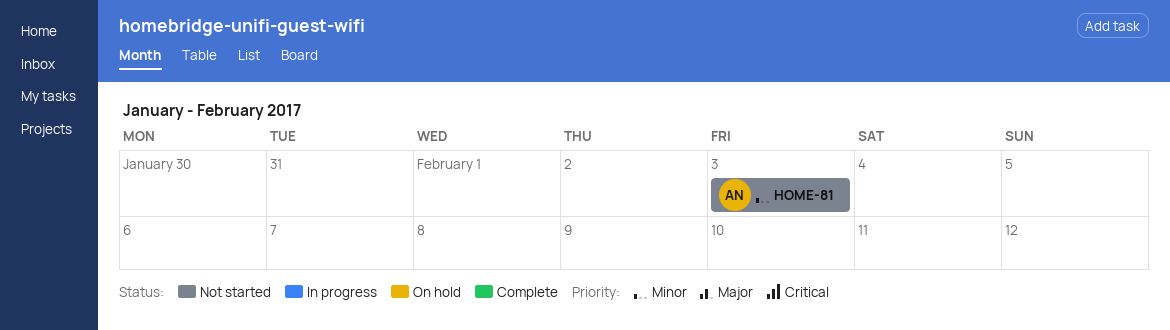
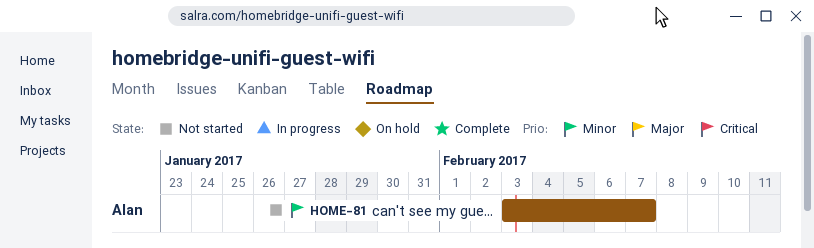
HOME-81, due: Feb 3 -> Feb 7

